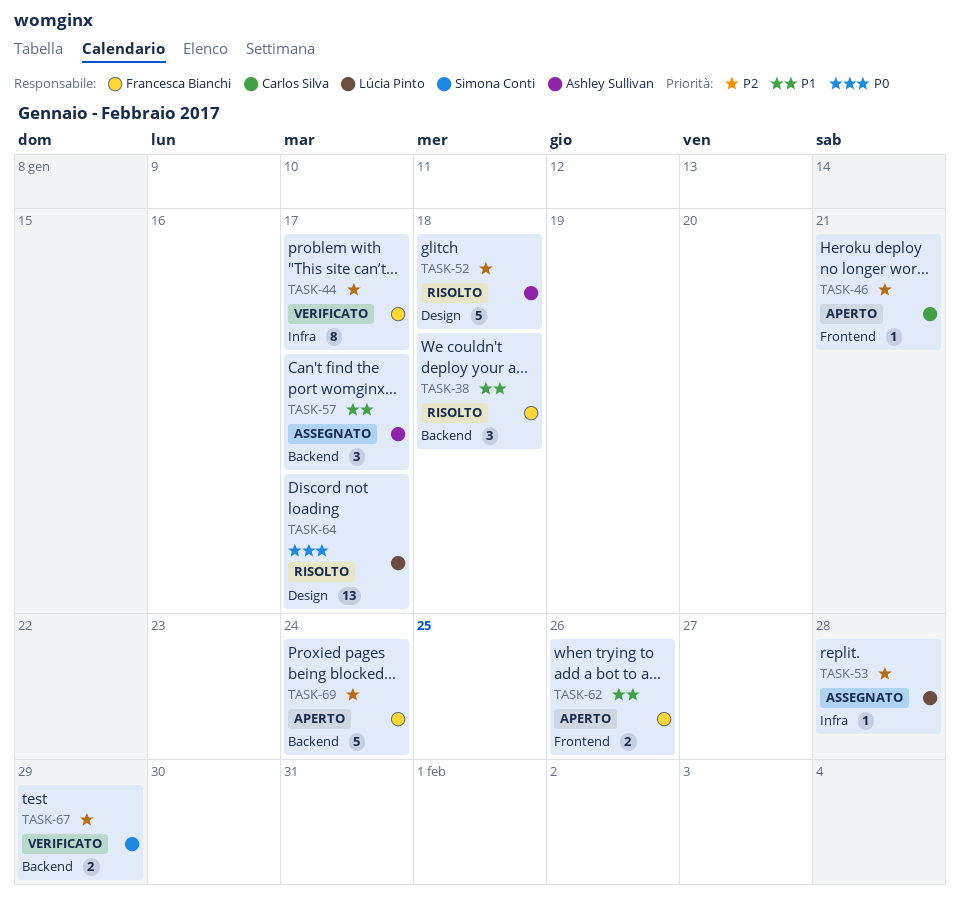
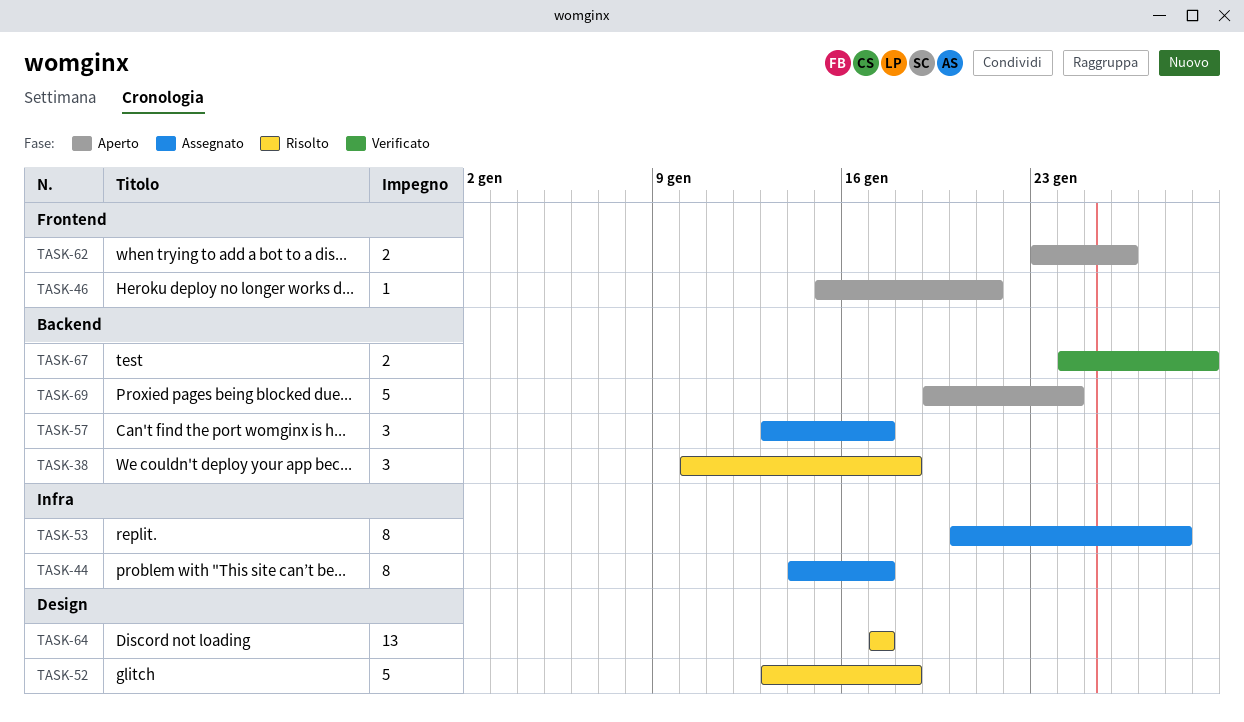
TASK-44, status: Verificato -> Assegnato
TASK-53, estimate: 1 -> 8

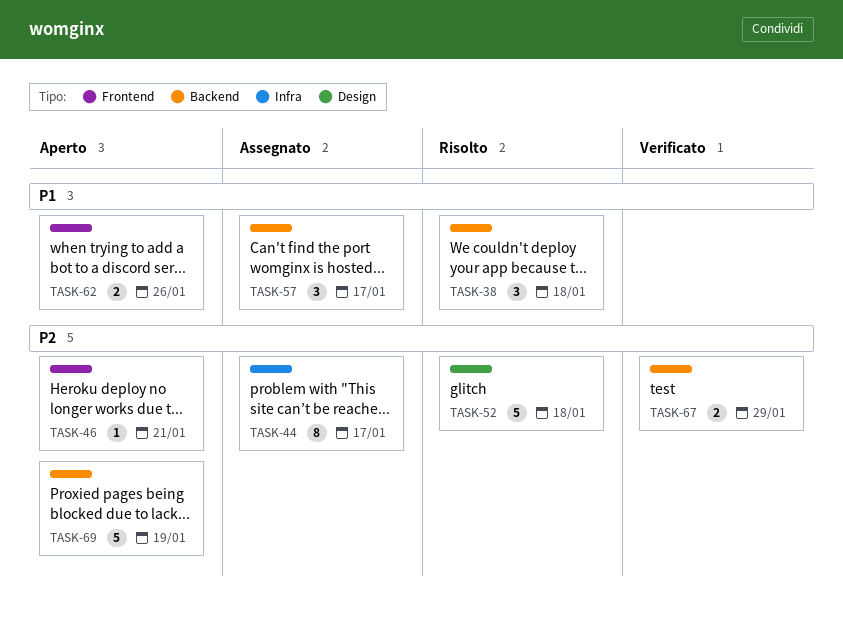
TASK-53: present -> none
TASK-64: present -> none
TASK-69, due: Jan 24 -> Jan 19

